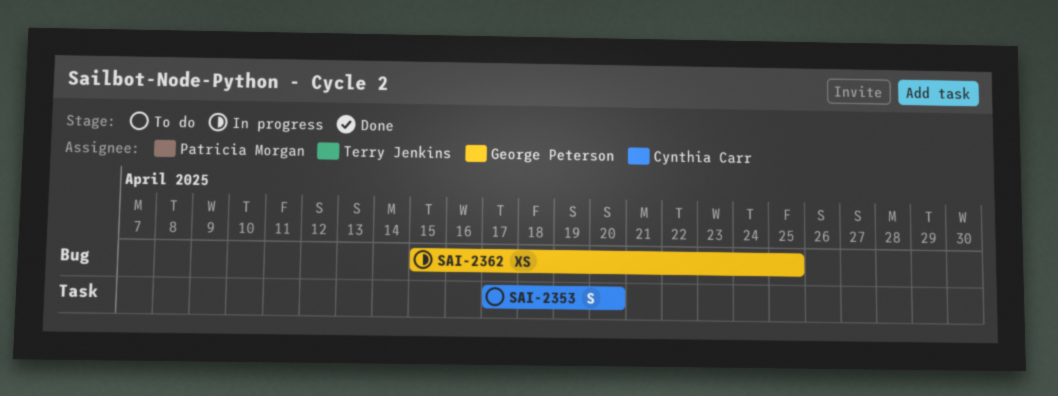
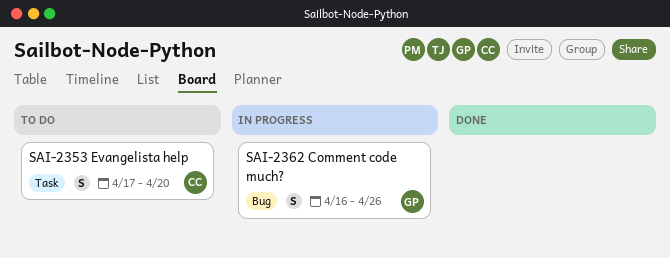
SAI-2362, estimate: XS -> S
SAI-2362, start: Apr 15 -> Apr 16
SAI-2362, due: Apr 25 -> Apr 26

